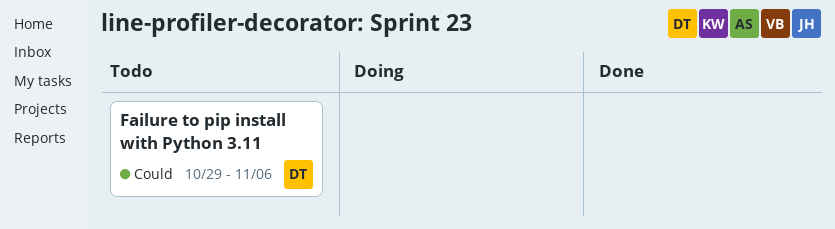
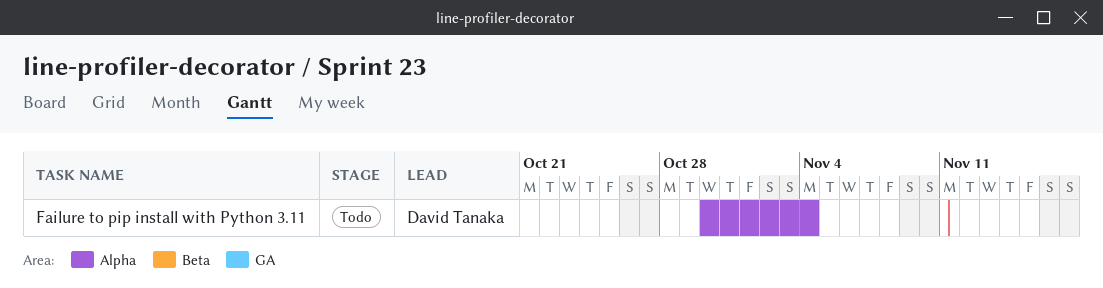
Failure to pip install with Python 3.11, start: Oct 29 -> Oct 30
Failure to pip install with Python 3.11, due: Nov 6 -> Nov 4

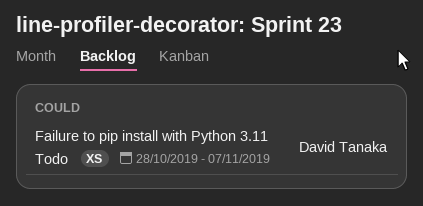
Failure to pip install with Python 3.11, start: Oct 30 -> Oct 28
Failure to pip install with Python 3.11, due: Nov 4 -> Nov 7

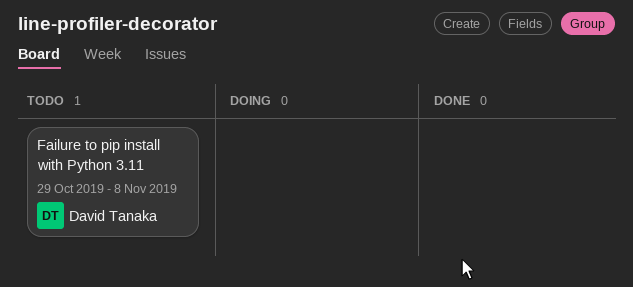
Failure to pip install with Python 3.11, start: Oct 28 -> Oct 29
Failure to pip install with Python 3.11, due: Nov 7 -> Nov 8

